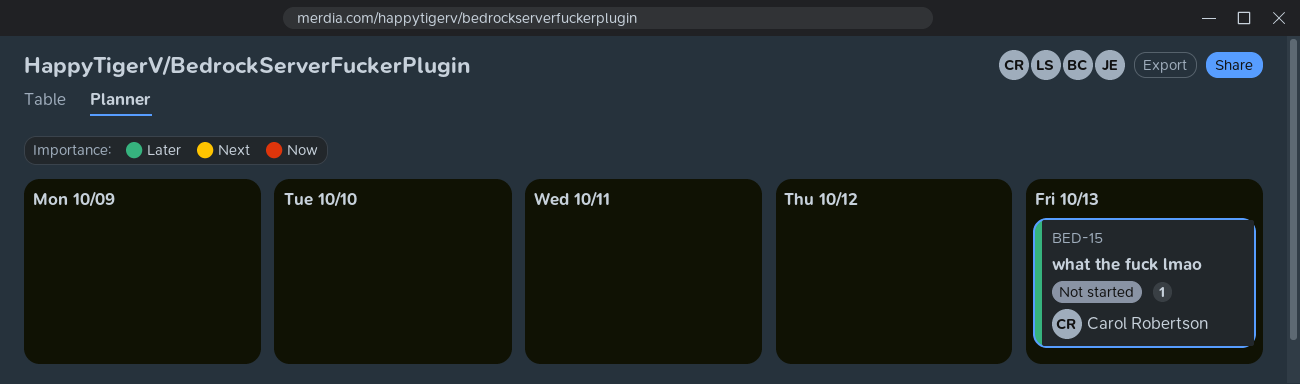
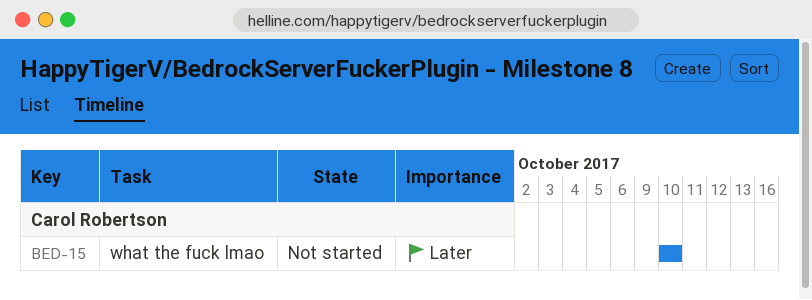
BED-15, due: Oct 13 -> Oct 10

